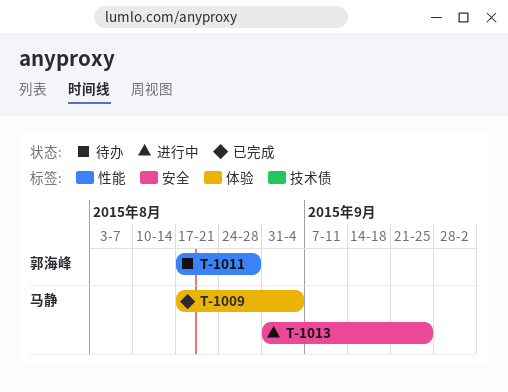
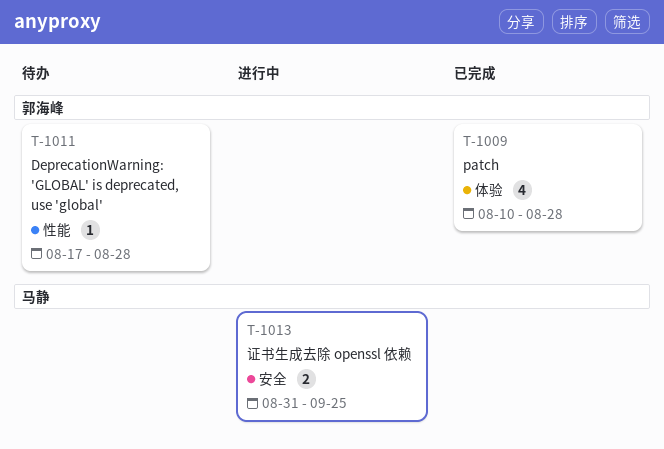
T-1009, owner: 马静 -> 郭海峰
T-1009, start: Aug 17 -> Aug 10
T-1009, due: Sep 4 -> Aug 28

